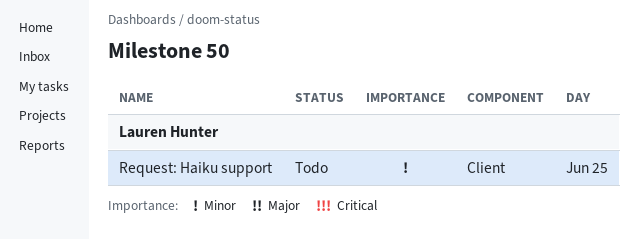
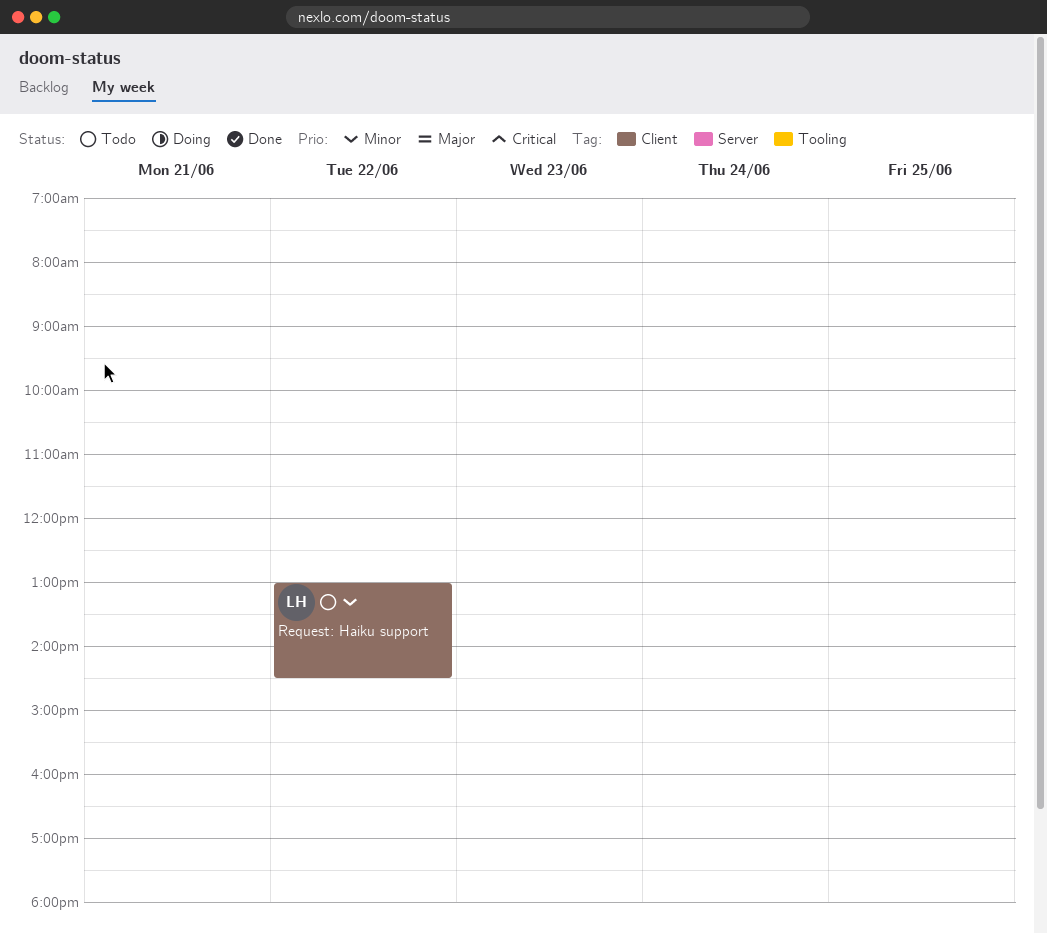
Request: Haiku support, day: Jun 25 -> Jun 22

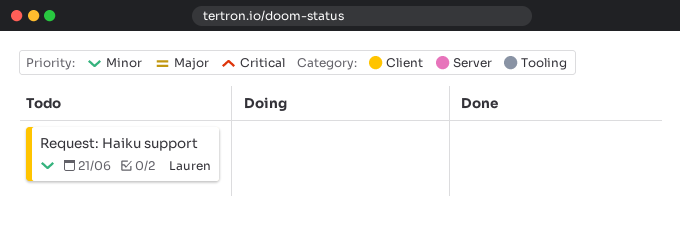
Request: Haiku support, day: Jun 22 -> Jun 21

